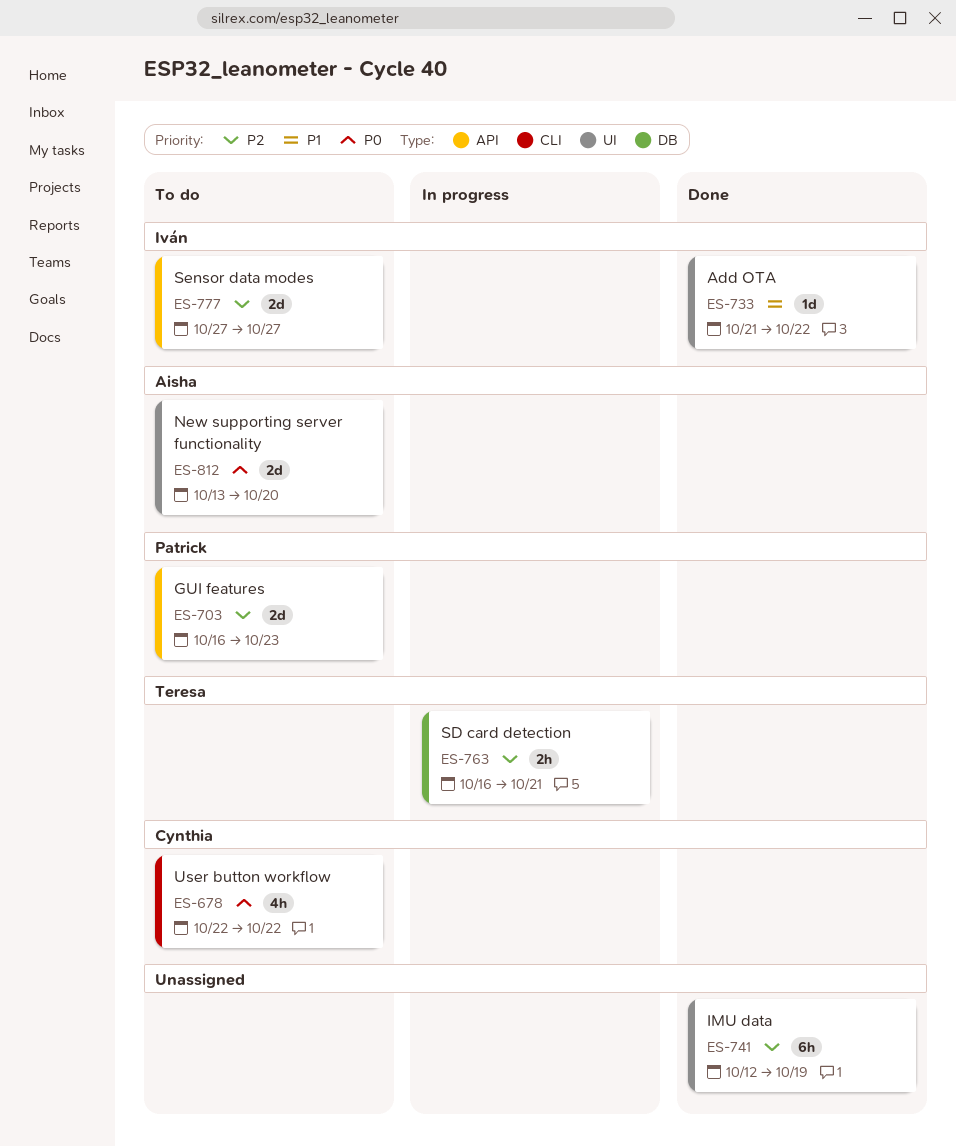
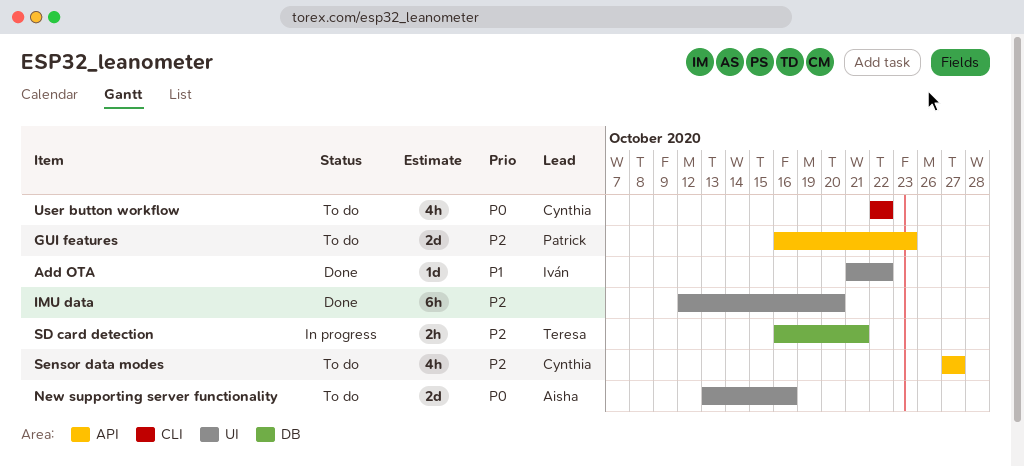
IMU data, due: Oct 19 -> Oct 20
New supporting server functionality, due: Oct 20 -> Oct 16
Sensor data modes, owner: Iván -> Cynthia
Sensor data modes, estimate: 2d -> 4h

